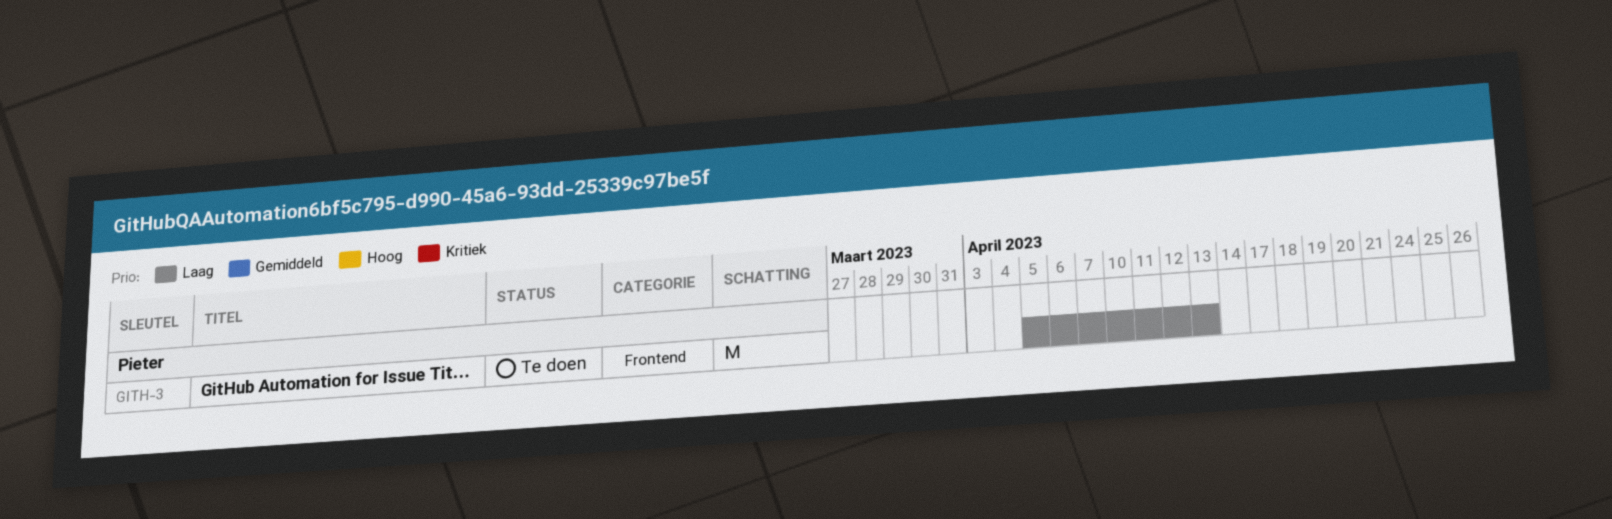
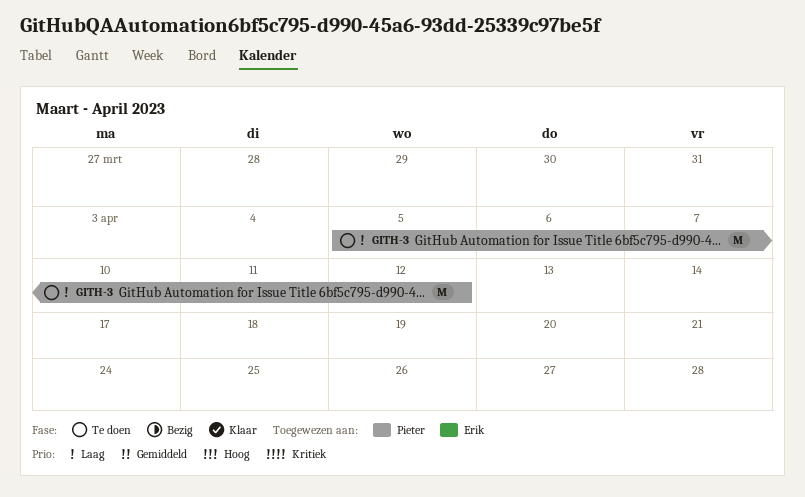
GITH-3, due: Apr 13 -> Apr 12

